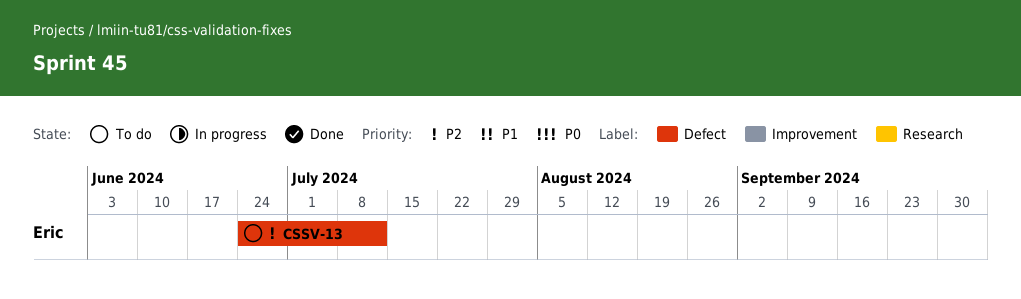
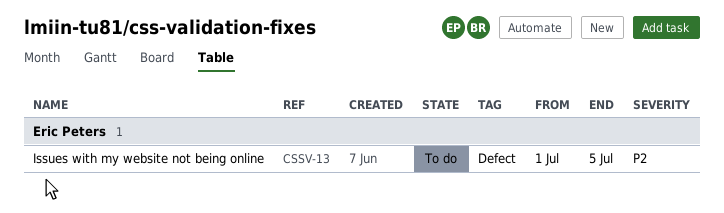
CSSV-13, start: Jun 24 -> Jul 1
CSSV-13, due: Jul 12 -> Jul 5

